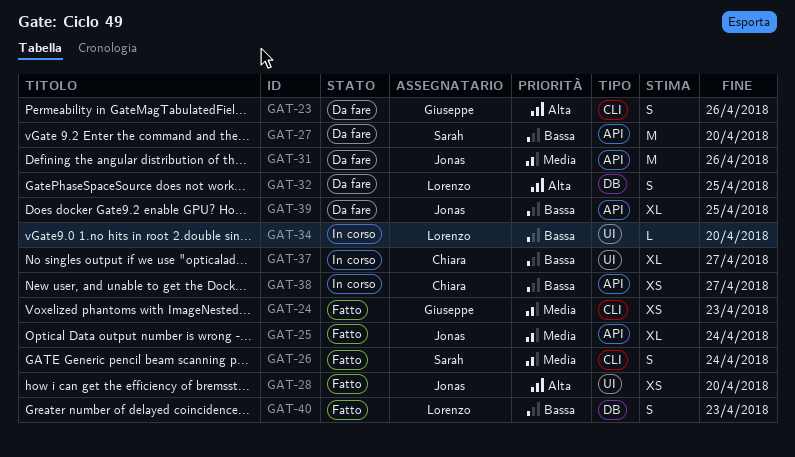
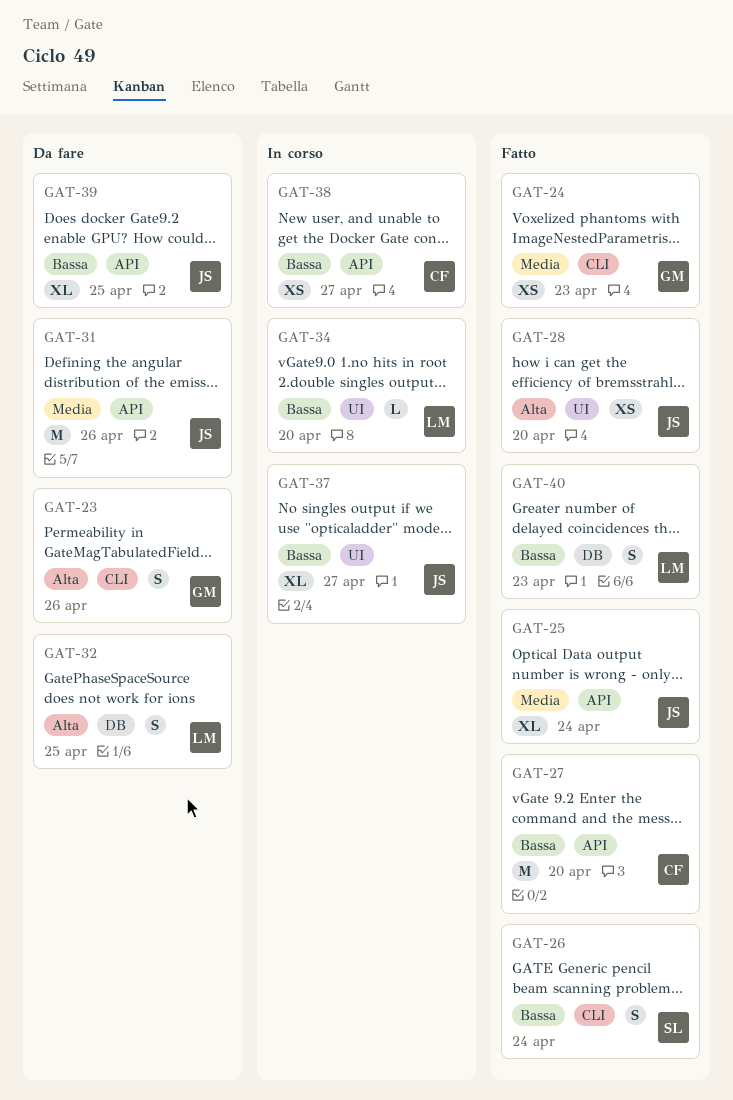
GAT-26, priority: Media -> Bassa
GAT-27, status: Da fare -> Fatto
GAT-27, owner: Sarah -> Chiara
GAT-37, owner: Chiara -> Jonas

